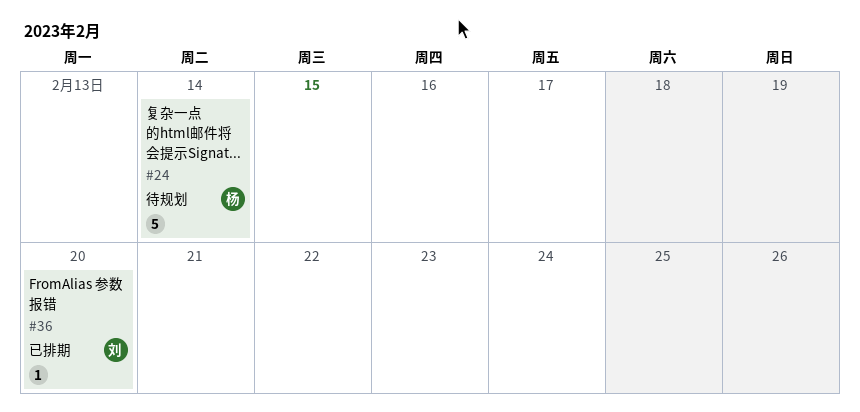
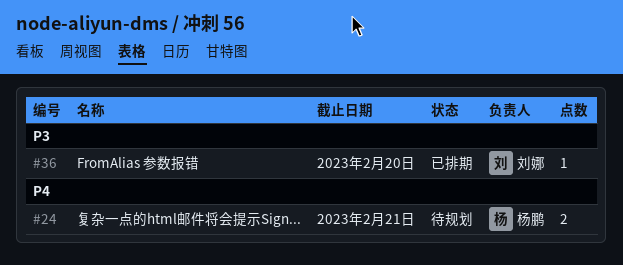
#24, estimate: 5 -> 2
#24, due: Feb 14 -> Feb 21

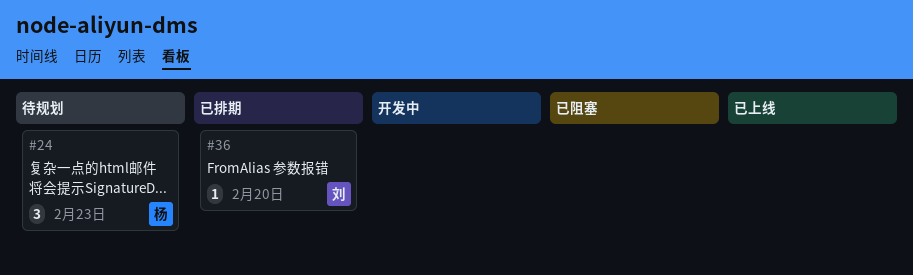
#24, estimate: 2 -> 3
#24, due: Feb 21 -> Feb 23

